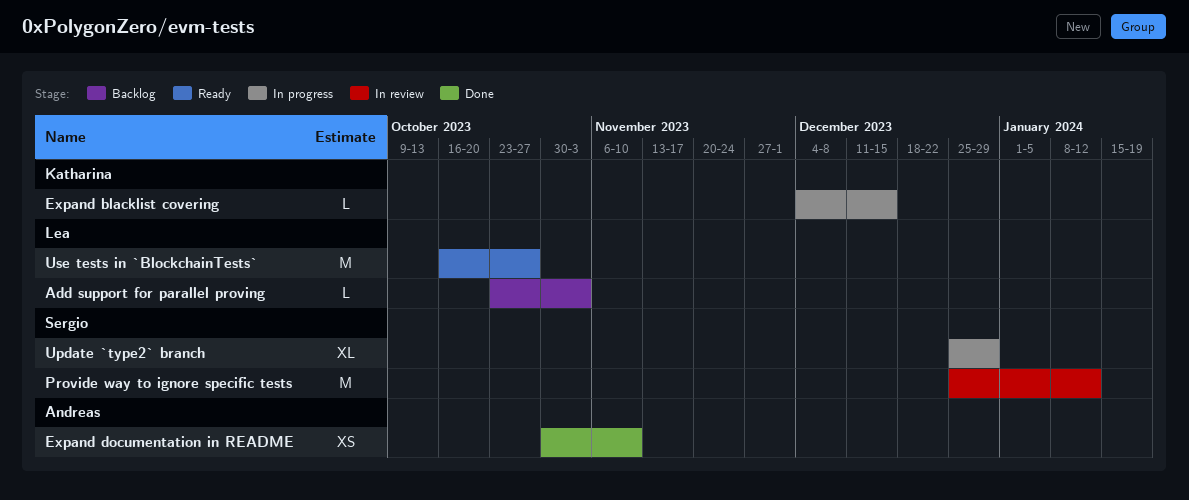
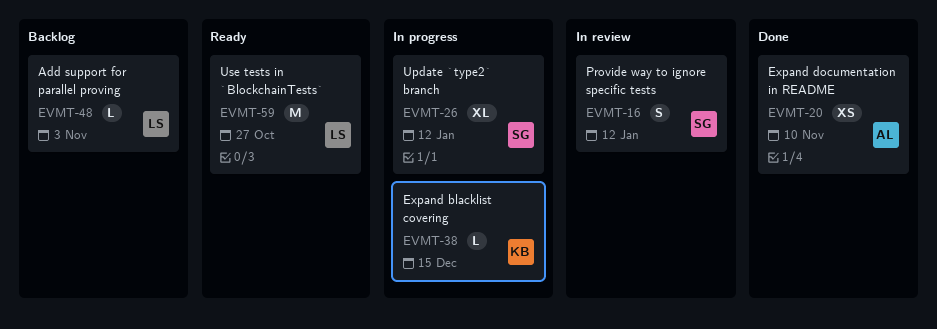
Provide way to ignore specific tests, estimate: M -> S
Update `type2` branch, due: Dec 29 -> Jan 12

